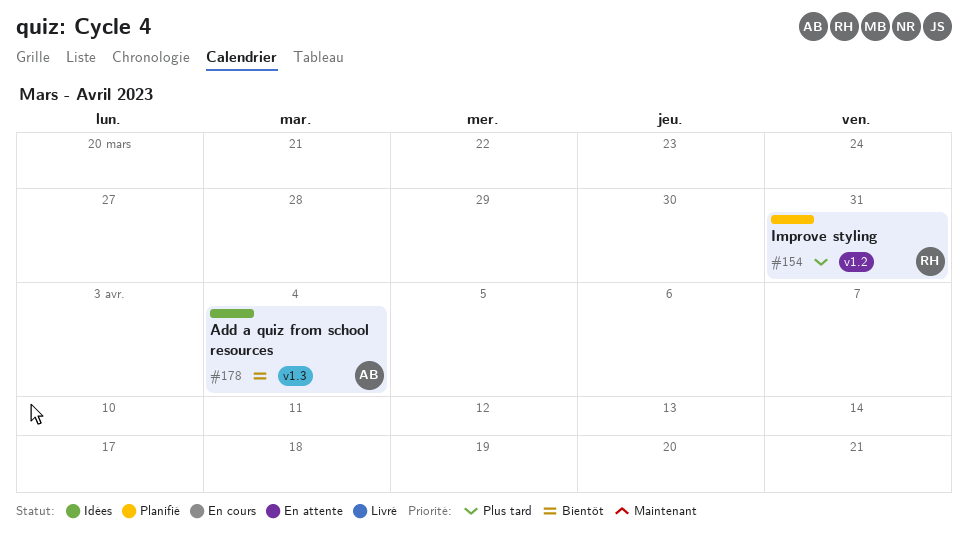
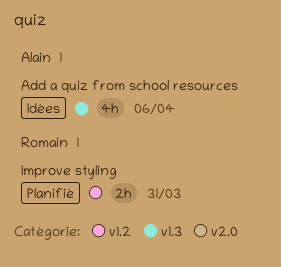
Add a quiz from school resources, due: Apr 4 -> Apr 6

